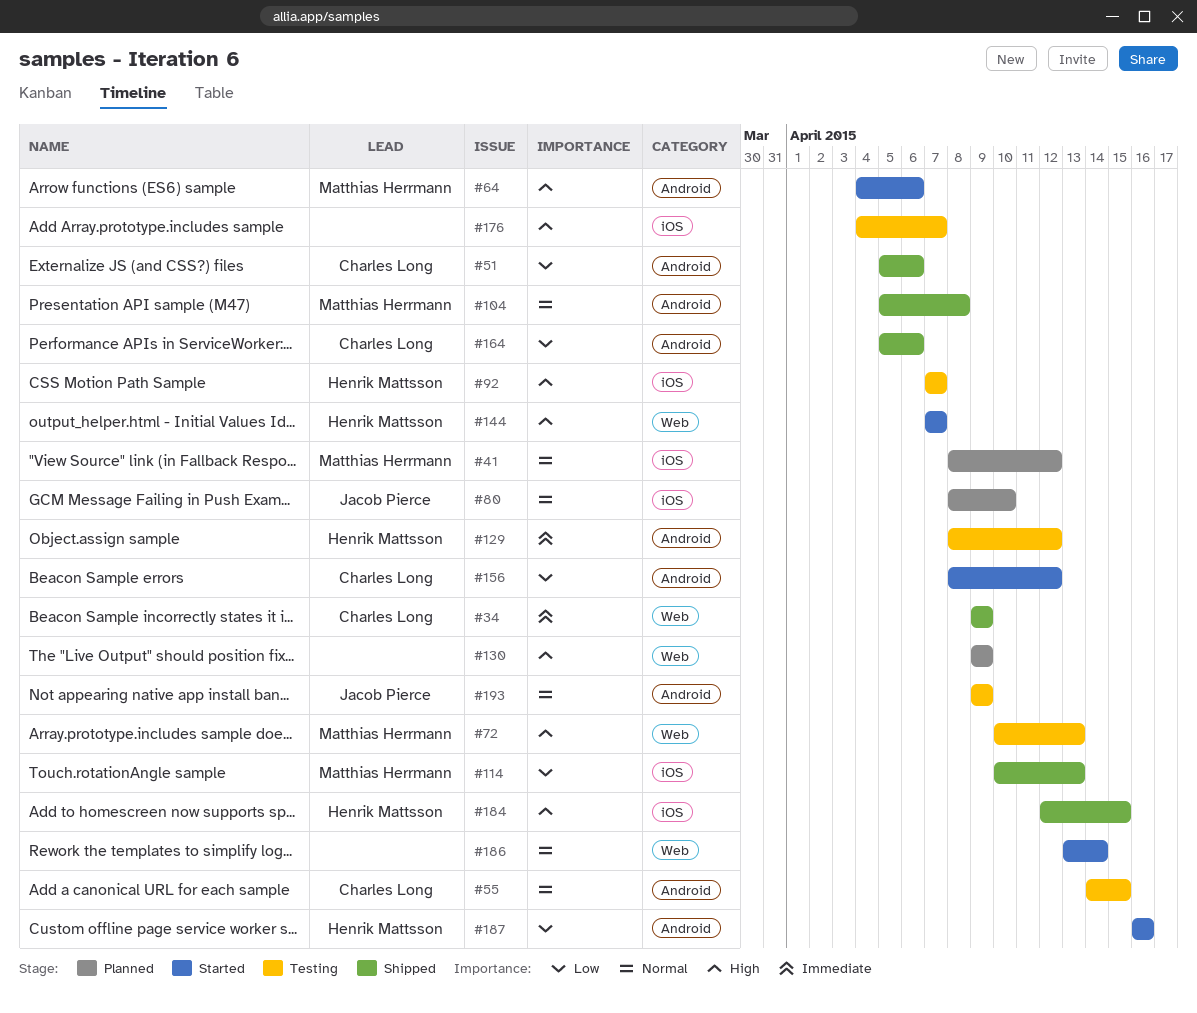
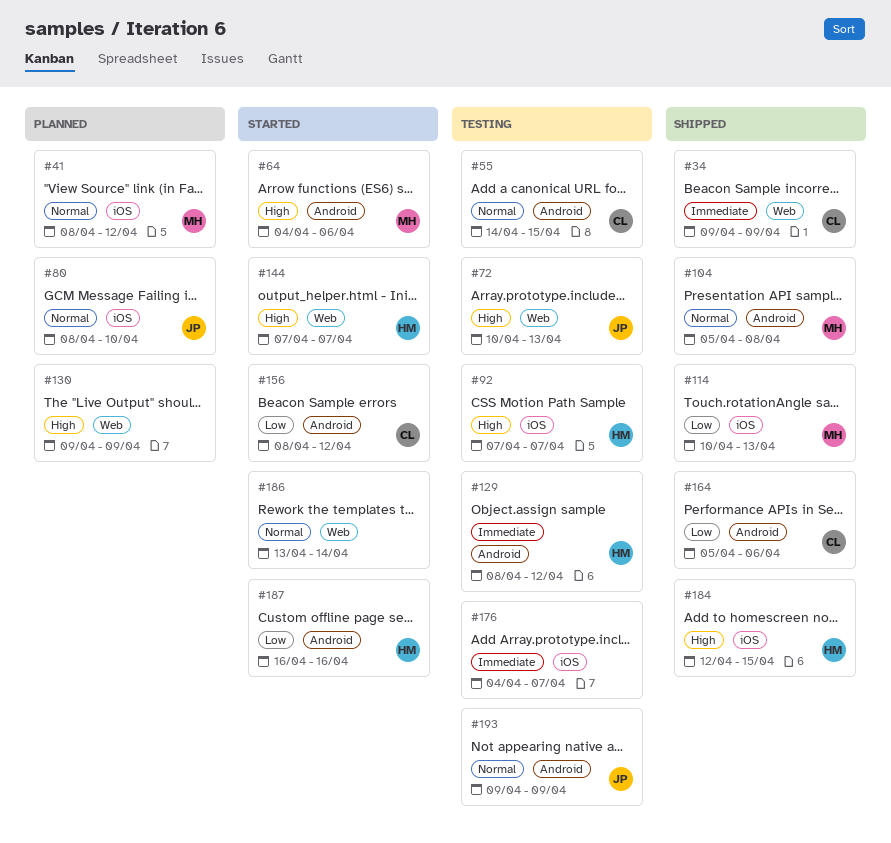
#51: present -> none
#72, owner: Matthias Herrmann -> Jacob Pierce
#176, priority: High -> Immediate

